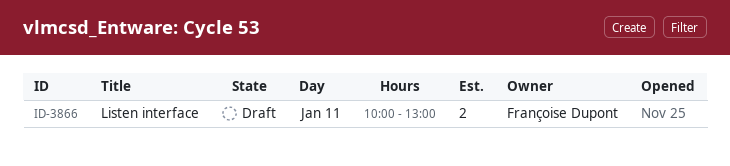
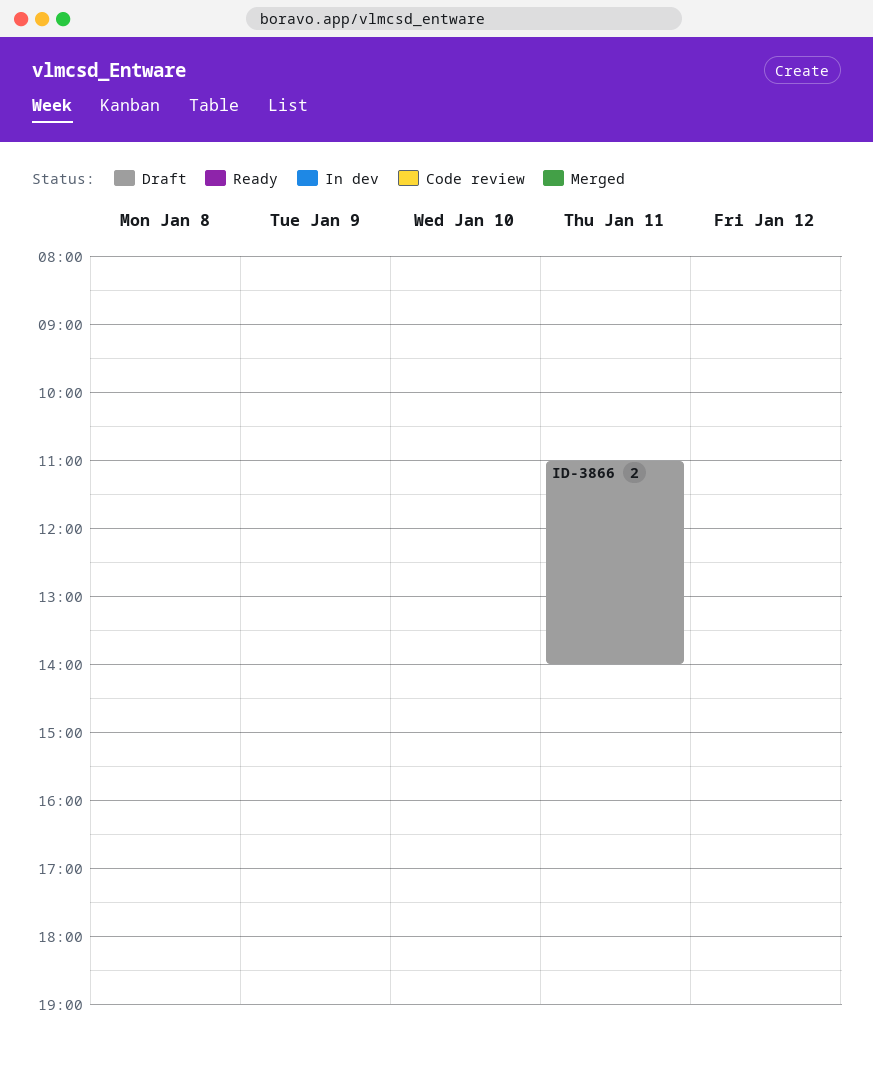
ID-3866, begins: 10:00 -> 11:00
ID-3866, ends: 13:00 -> 14:00

